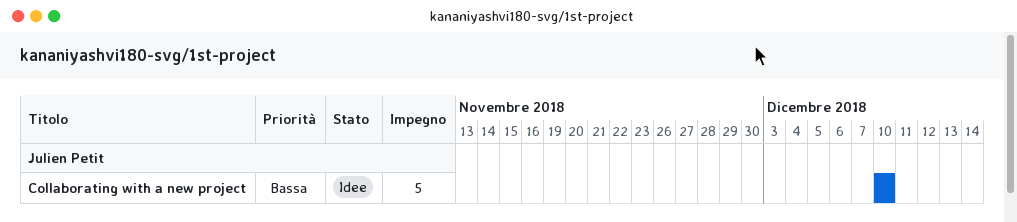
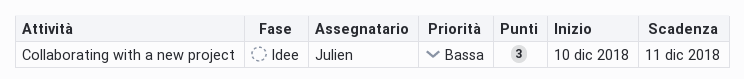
Collaborating with a new project, estimate: 5 -> 3
Collaborating with a new project, due: Dec 10 -> Dec 11

